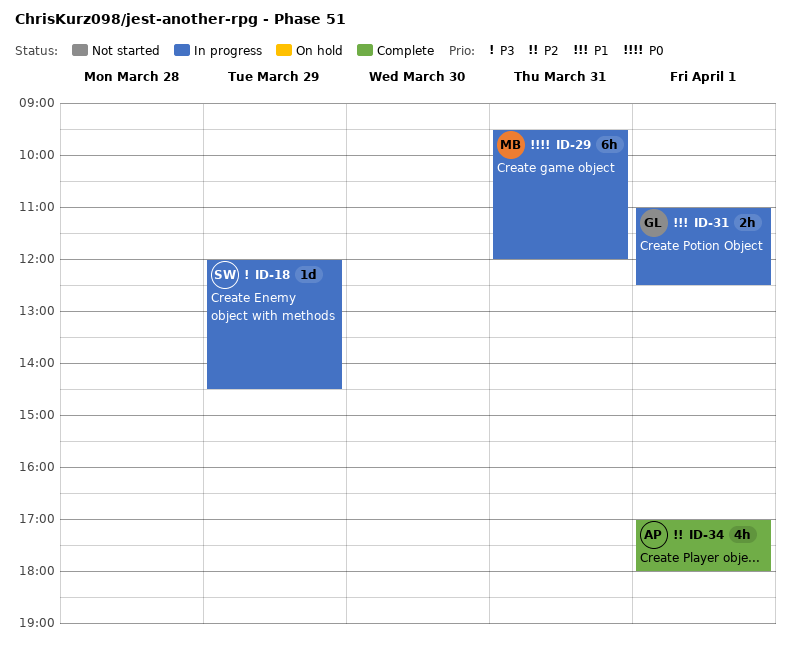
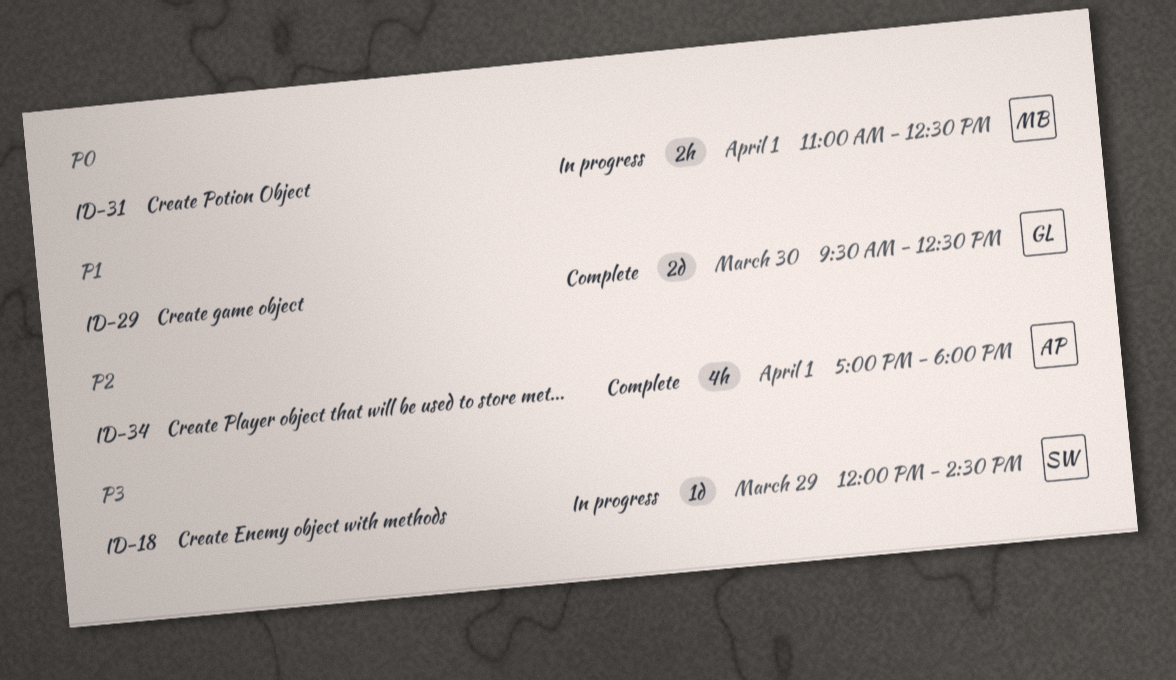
ID-29, status: In progress -> Complete
ID-29, owner: MB -> GL
ID-29, priority: P0 -> P1
ID-29, estimate: 6h -> 2d
ID-29, day: Mar 31 -> Mar 30
ID-29, ends: 12:00 -> 12:30
ID-31, owner: GL -> MB
ID-31, priority: P1 -> P0

